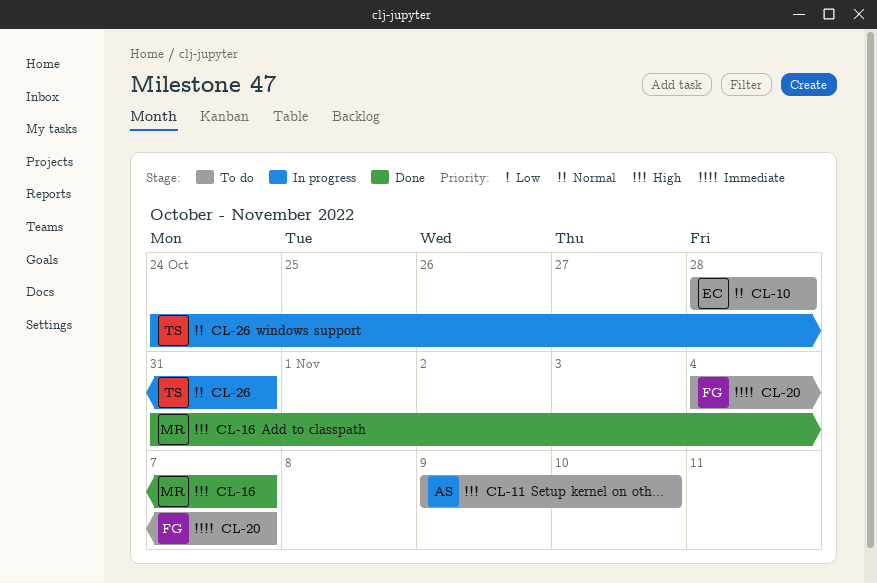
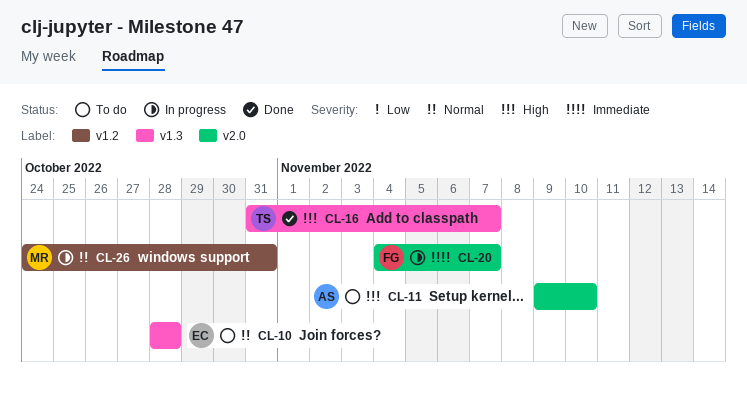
CL-16, owner: MR -> TS
CL-20, status: To do -> In progress
CL-26, owner: TS -> MR

